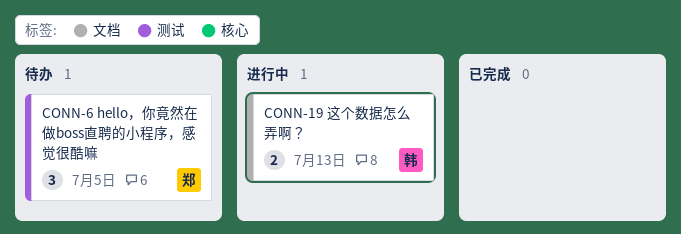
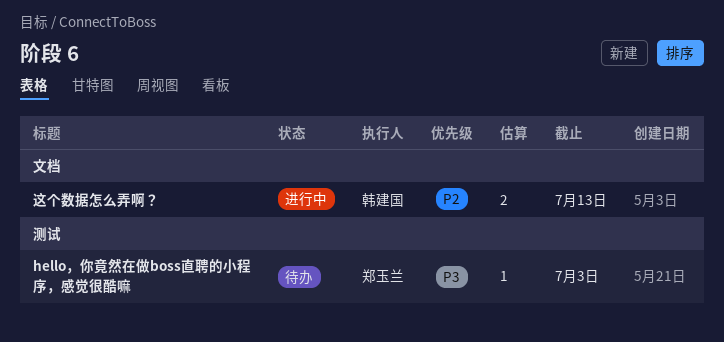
hello，你竟然在做boss直聘的小程序，感觉很酷嘛, estimate: 3 -> 1
hello，你竟然在做boss直聘的小程序，感觉很酷嘛, due: Jul 5 -> Jul 3

